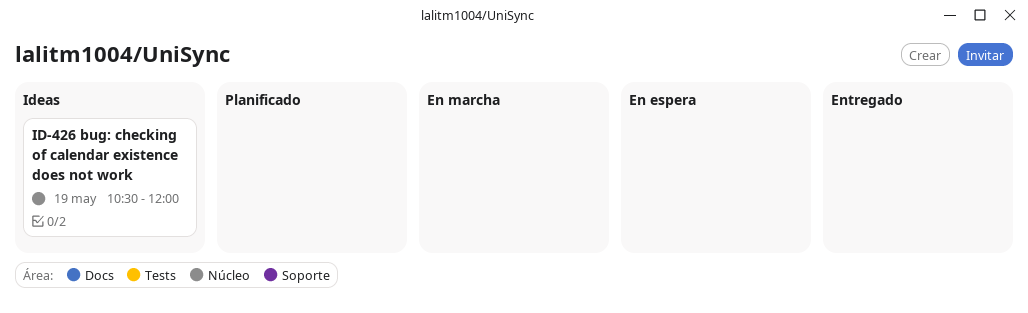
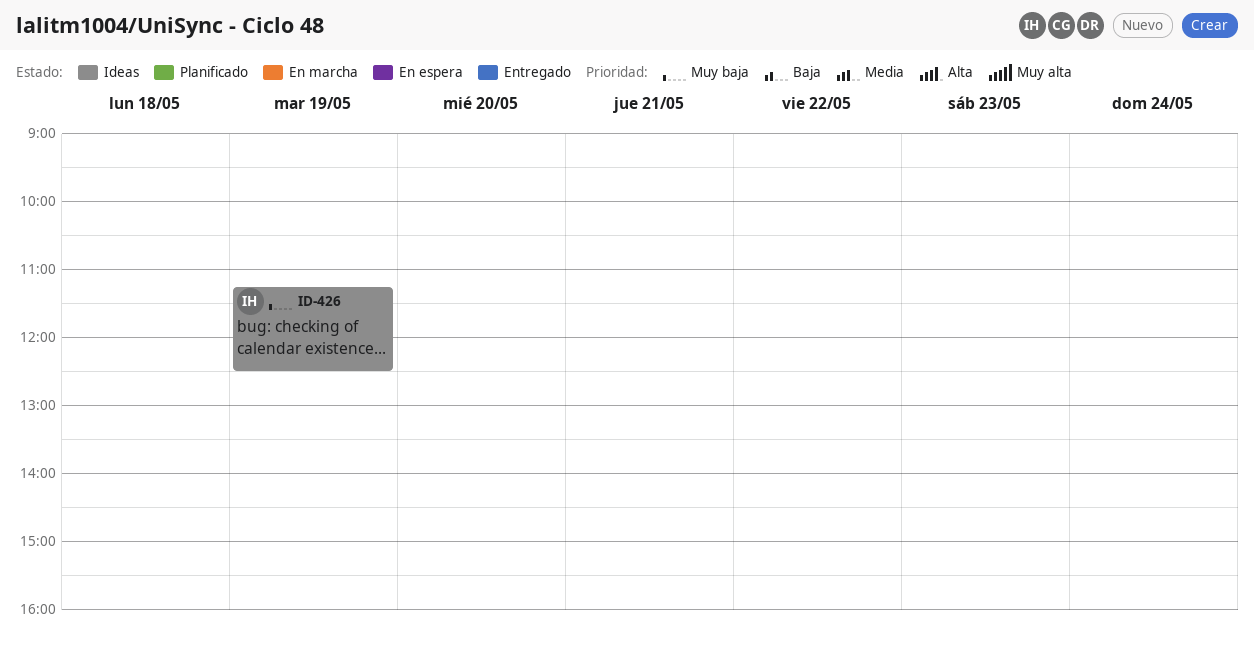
ID-426, begins: 10:30 -> 11:15
ID-426, ends: 12:00 -> 12:30

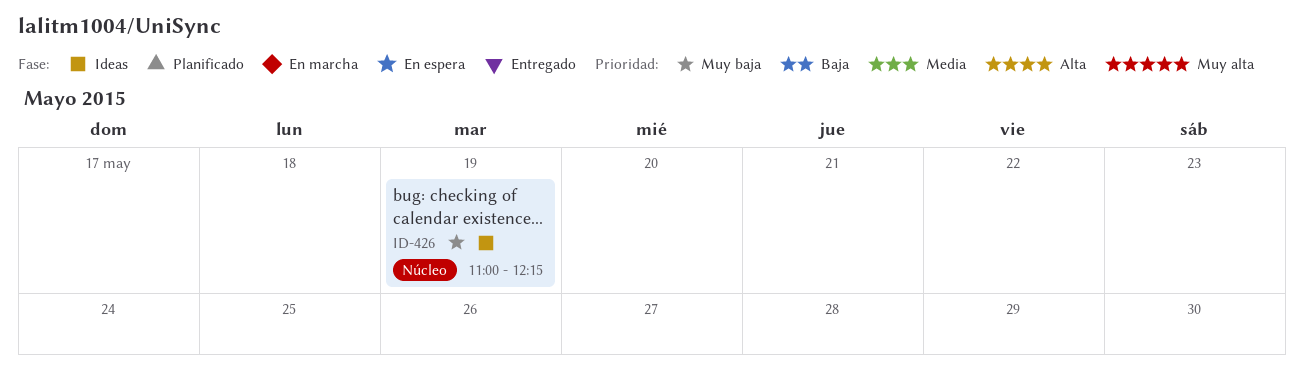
ID-426, begins: 11:15 -> 11:00
ID-426, ends: 12:30 -> 12:15

